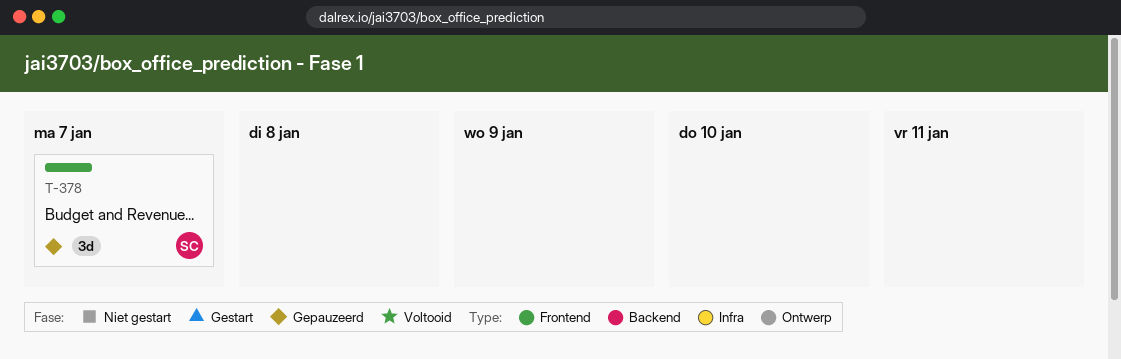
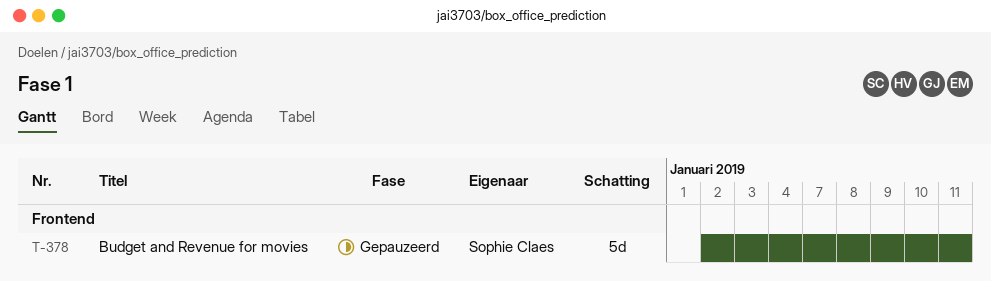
T-378, estimate: 3d -> 5d
T-378, due: Jan 7 -> Jan 11

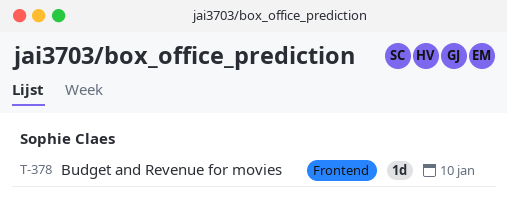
T-378, estimate: 5d -> 1d
T-378, due: Jan 11 -> Jan 10

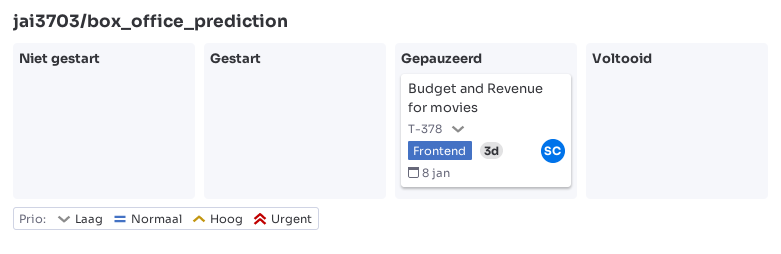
T-378, estimate: 1d -> 3d
T-378, due: Jan 10 -> Jan 8

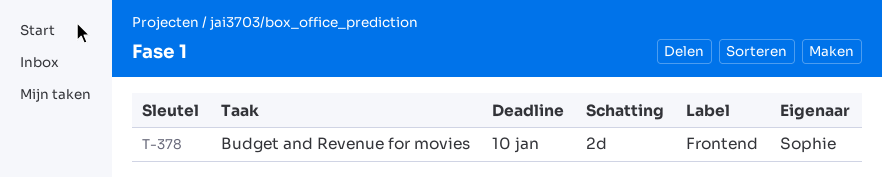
T-378, estimate: 3d -> 2d
T-378, due: Jan 8 -> Jan 10

